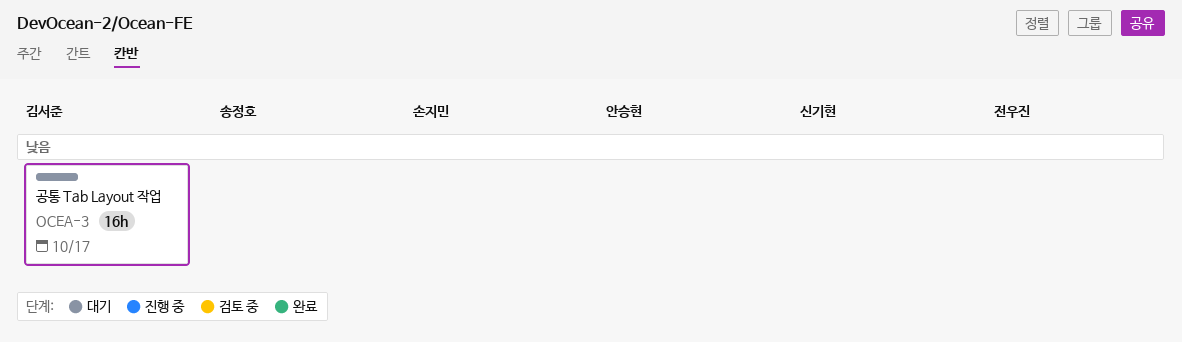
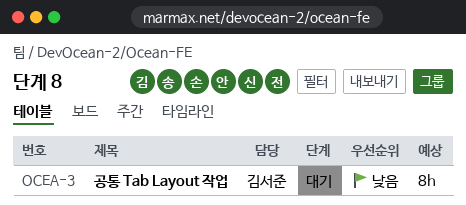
OCEA-3, estimate: 16h -> 8h

